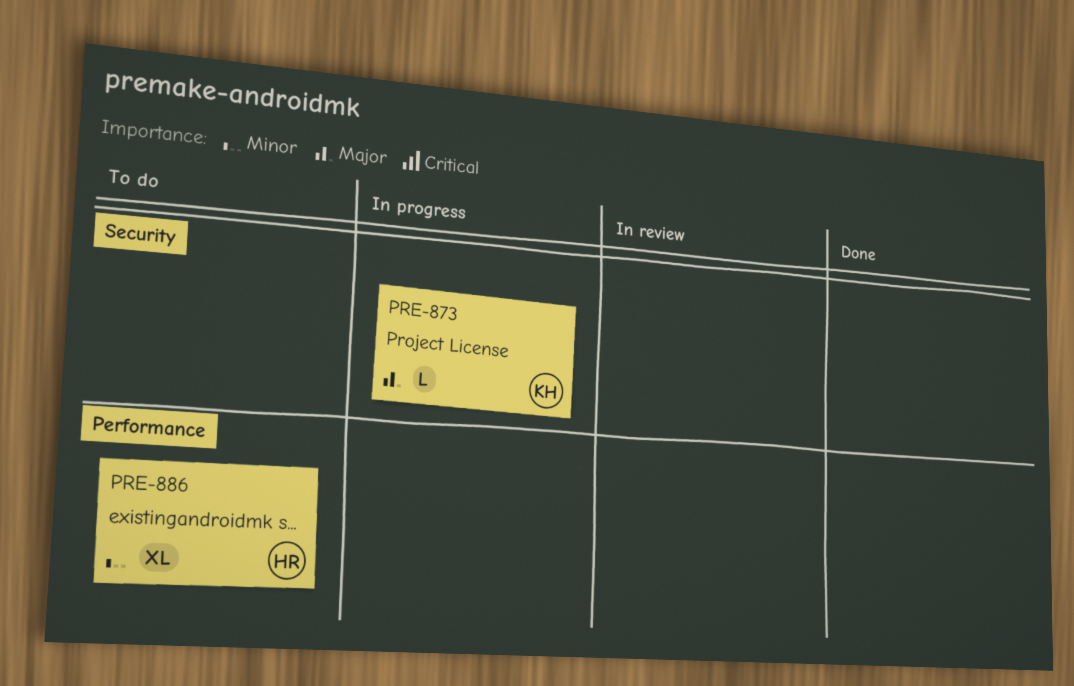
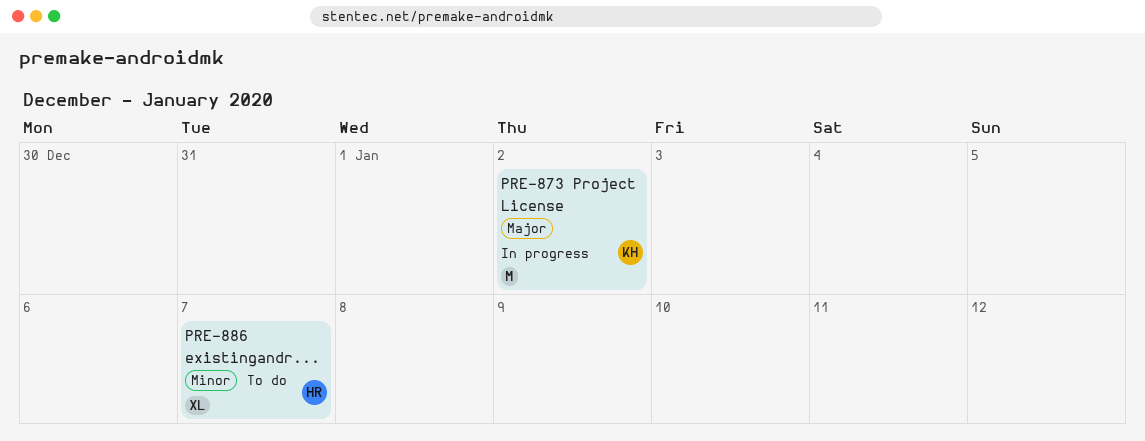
PRE-873, estimate: L -> M

